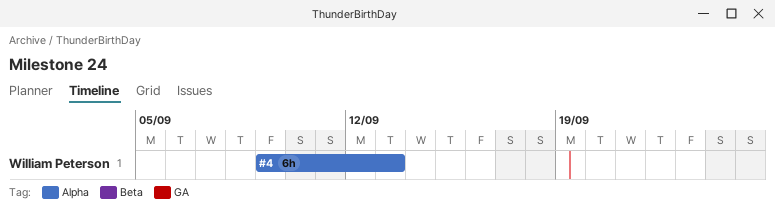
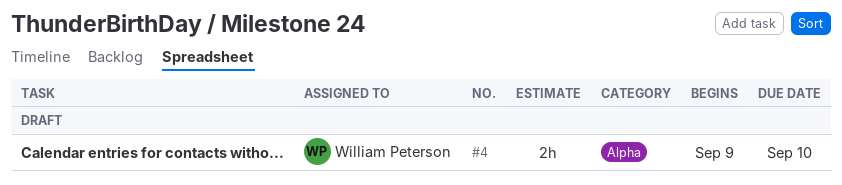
#4, estimate: 6h -> 2h
#4, due: Sep 13 -> Sep 10

